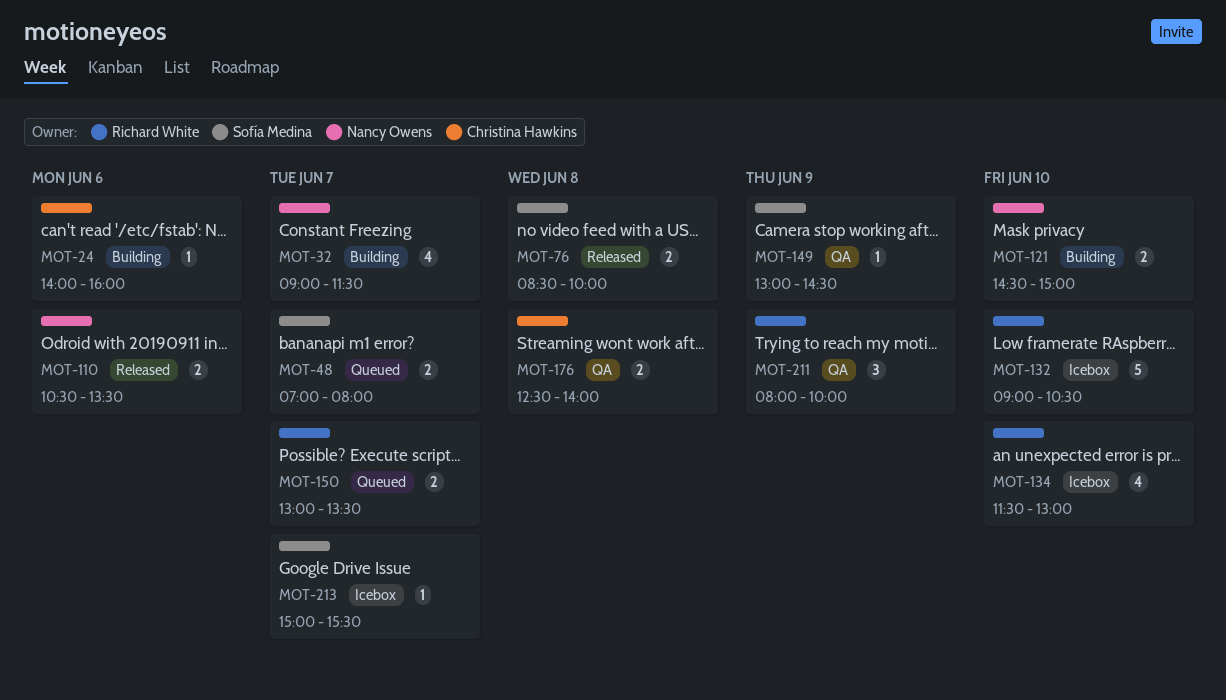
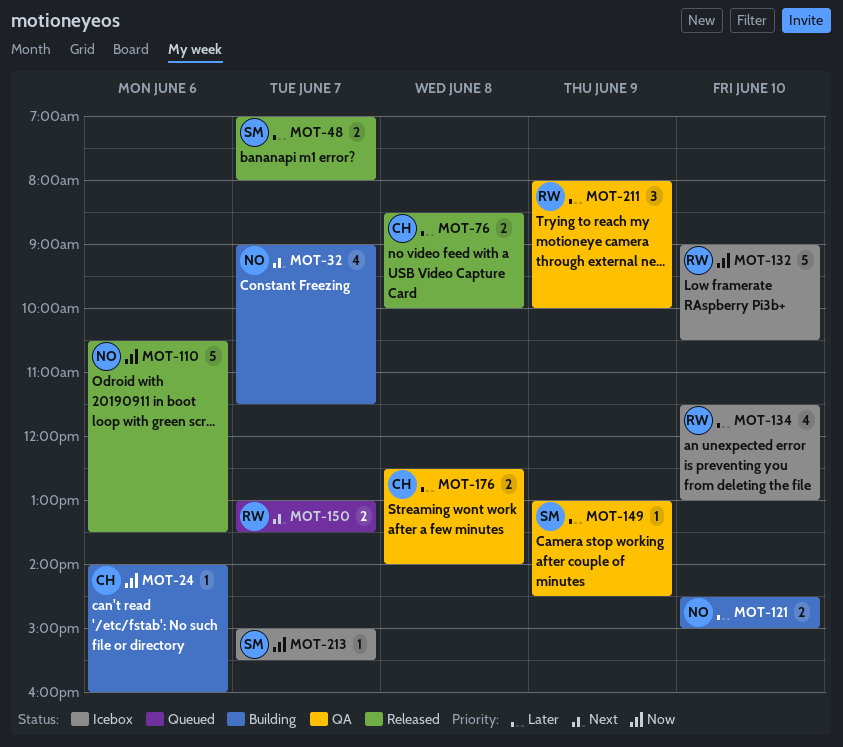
MOT-48, status: Queued -> Released
MOT-76, owner: Sofía Medina -> Christina Hawkins
MOT-110, estimate: 2 -> 5

